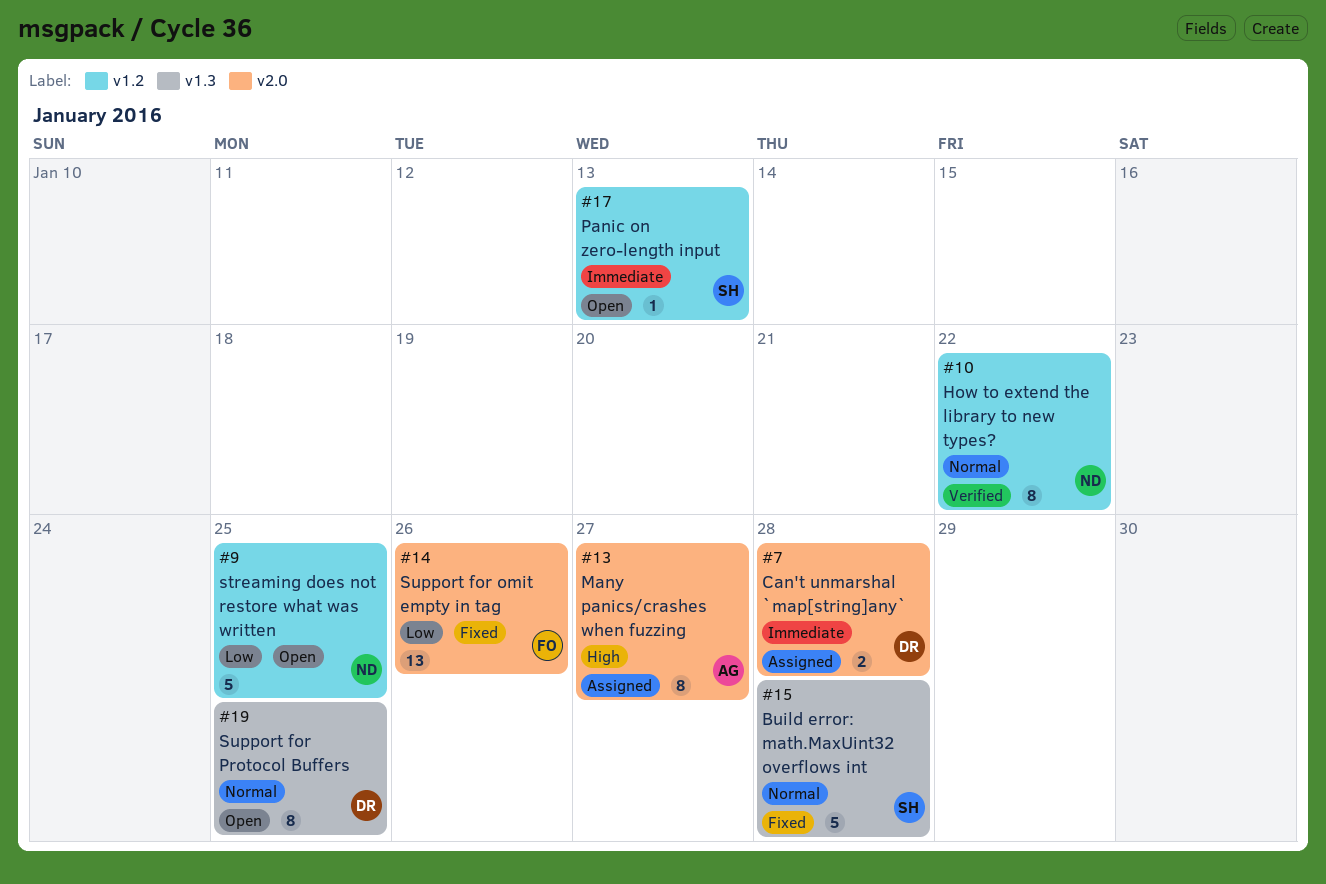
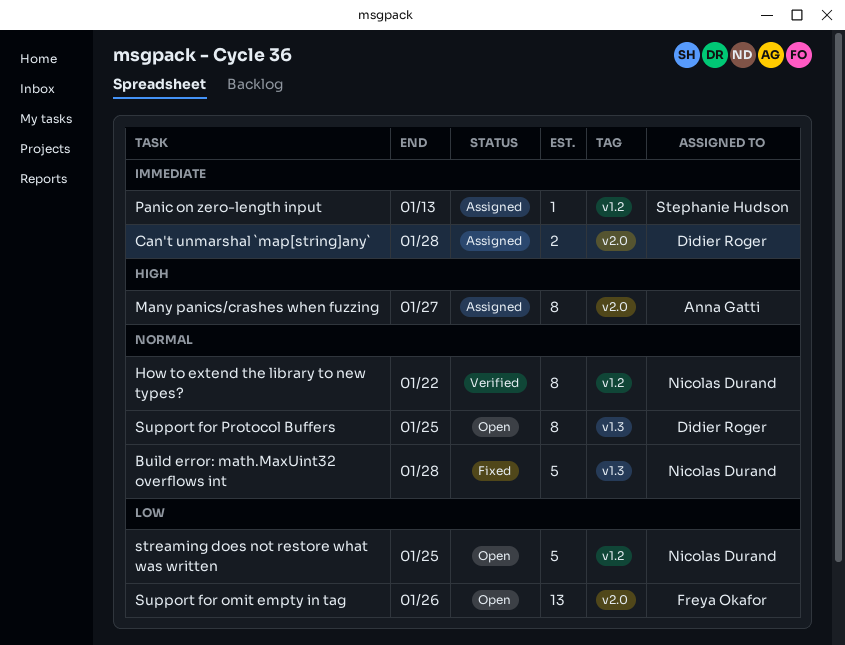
Build error: math.MaxUint32 overflows int, owner: Stephanie Hudson -> Nicolas Durand
Panic on zero-length input, status: Open -> Assigned
Support for omit empty in tag, status: Fixed -> Open

